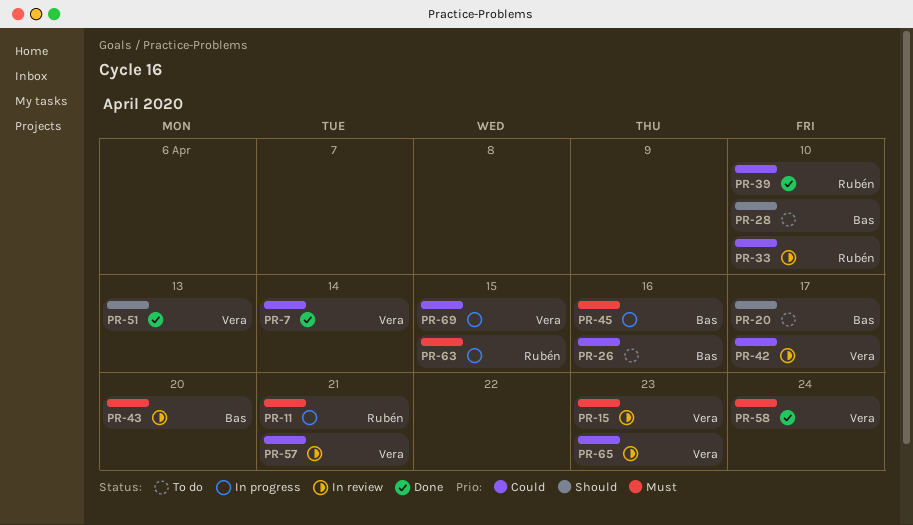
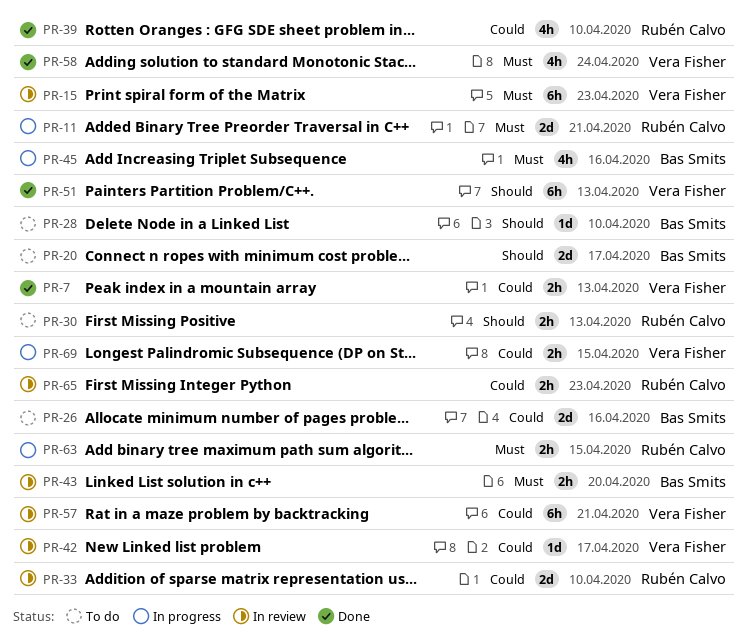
PR-7, due: Apr 14 -> Apr 13
PR-30: none -> present
PR-65, owner: Vera Fisher -> Rubén Calvo

